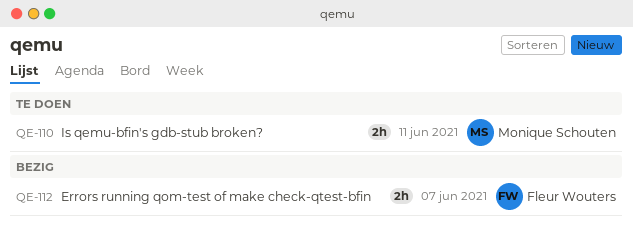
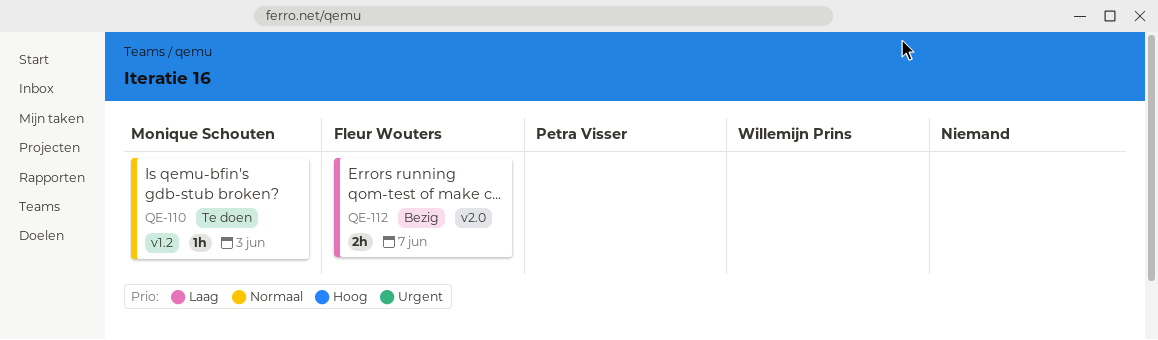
QE-110, estimate: 2h -> 1h
QE-110, due: Jun 11 -> Jun 3

